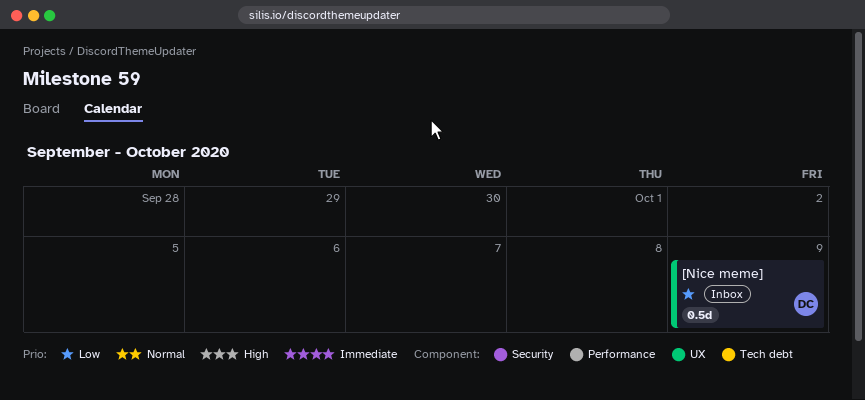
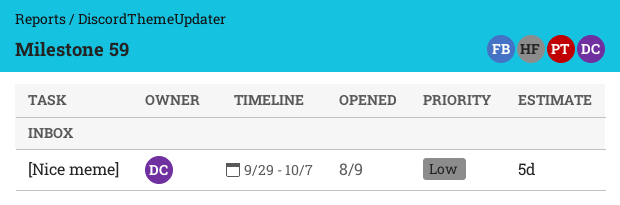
[Nice meme], estimate: 0.5d -> 5d
[Nice meme], due: Oct 9 -> Oct 7

